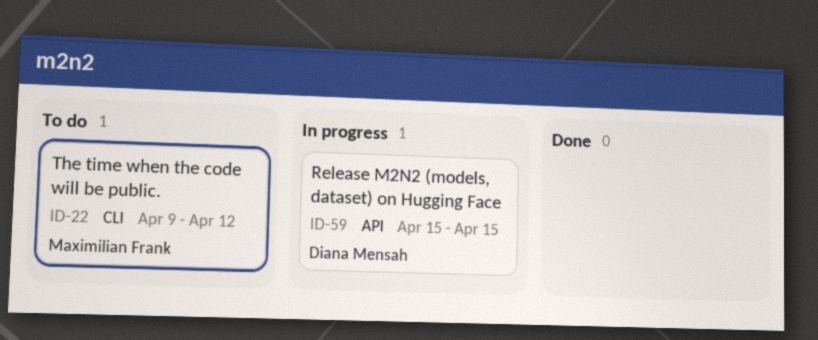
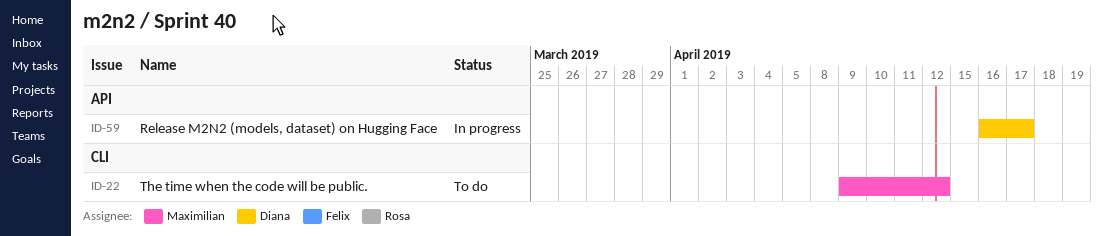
ID-59, start: Apr 15 -> Apr 16
ID-59, due: Apr 15 -> Apr 17

